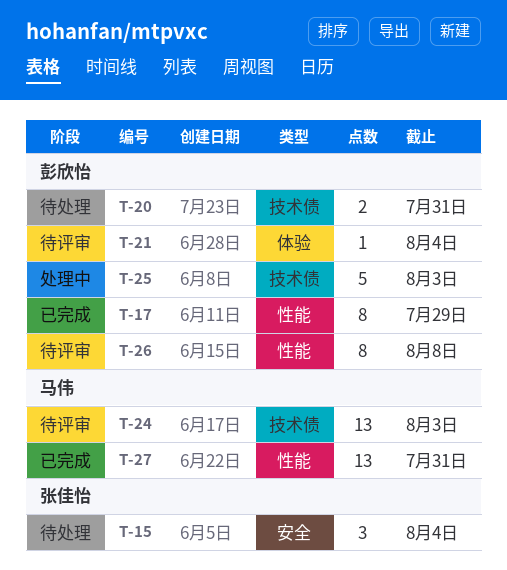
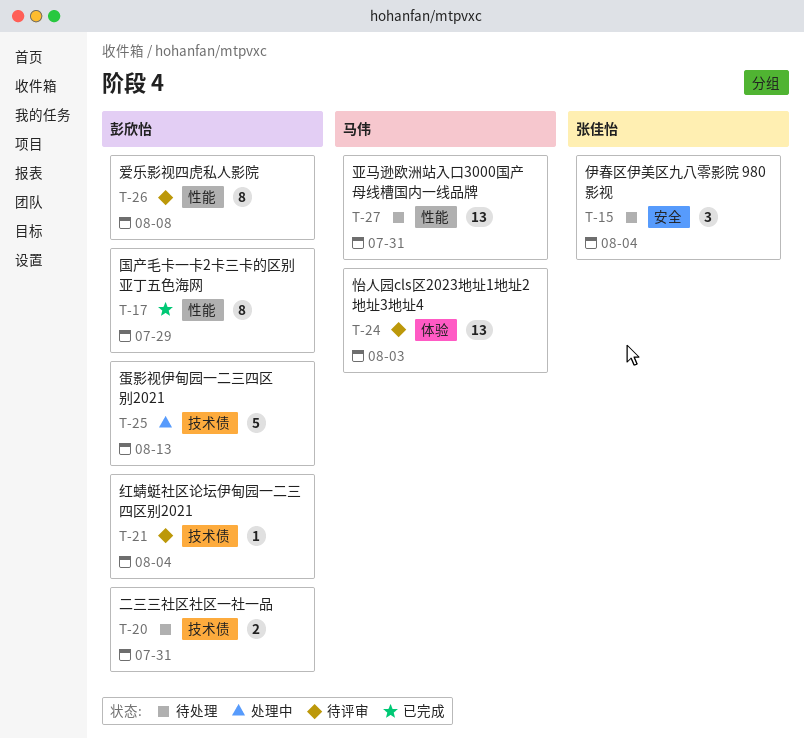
T-21, label: 体验 -> 技术债
T-24, label: 技术债 -> 体验
T-25, due: Aug 3 -> Aug 13
T-27, status: 已完成 -> 待处理

